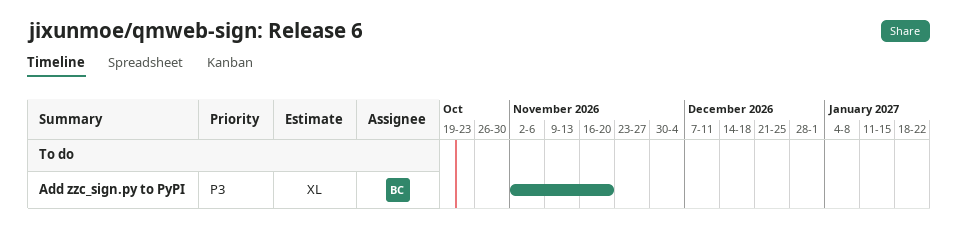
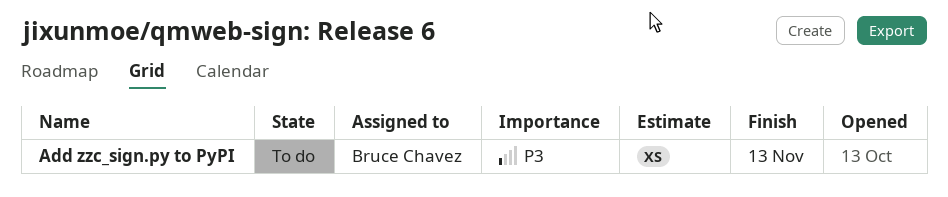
Add zzc_sign.py to PyPI, estimate: XL -> XS
Add zzc_sign.py to PyPI, due: Nov 20 -> Nov 13

